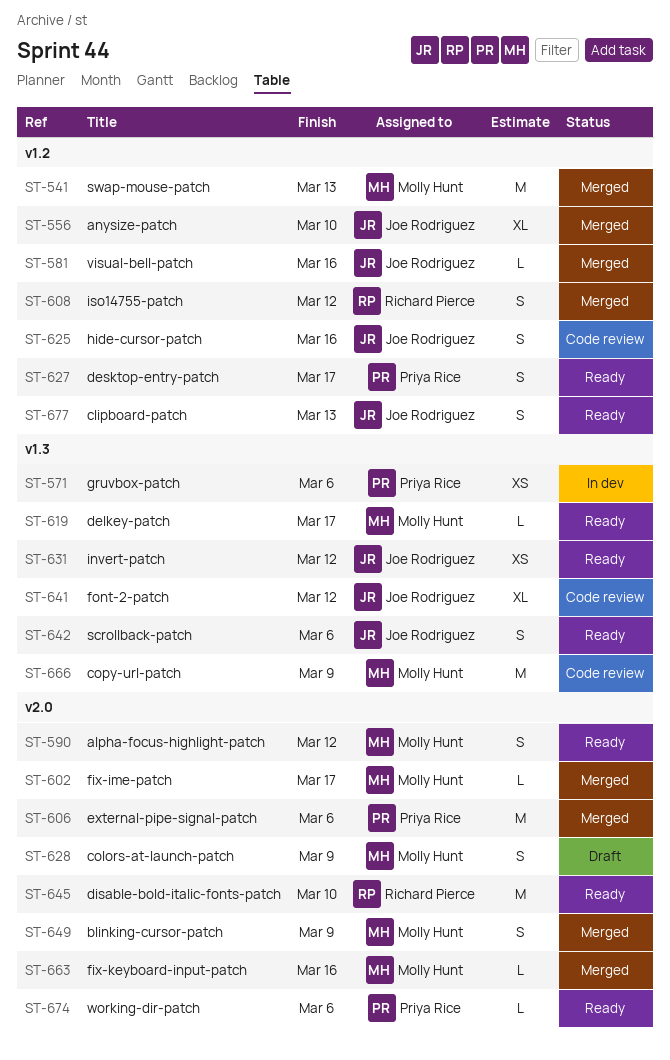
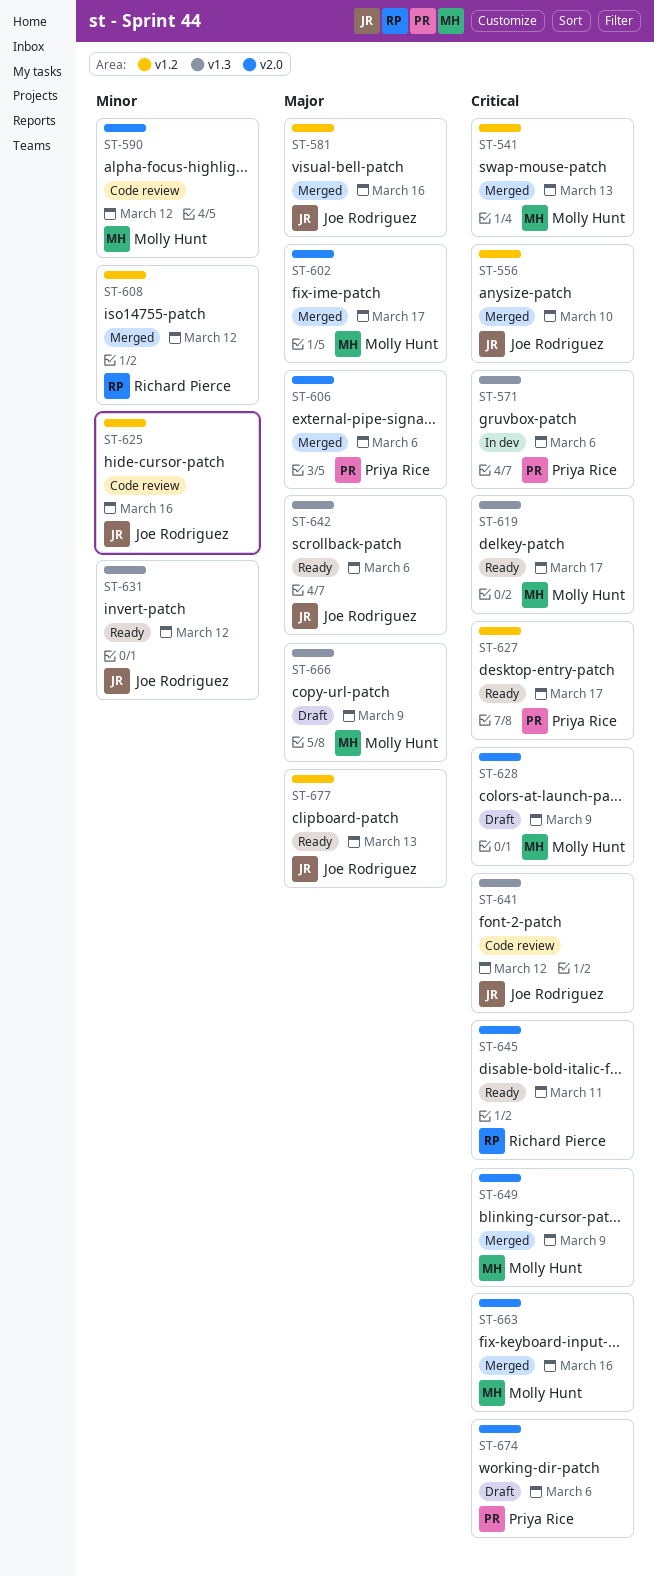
ST-590, status: Ready -> Code review
ST-645, due: Mar 10 -> Mar 11
ST-666, status: Code review -> Draft
ST-674, status: Ready -> Draft

